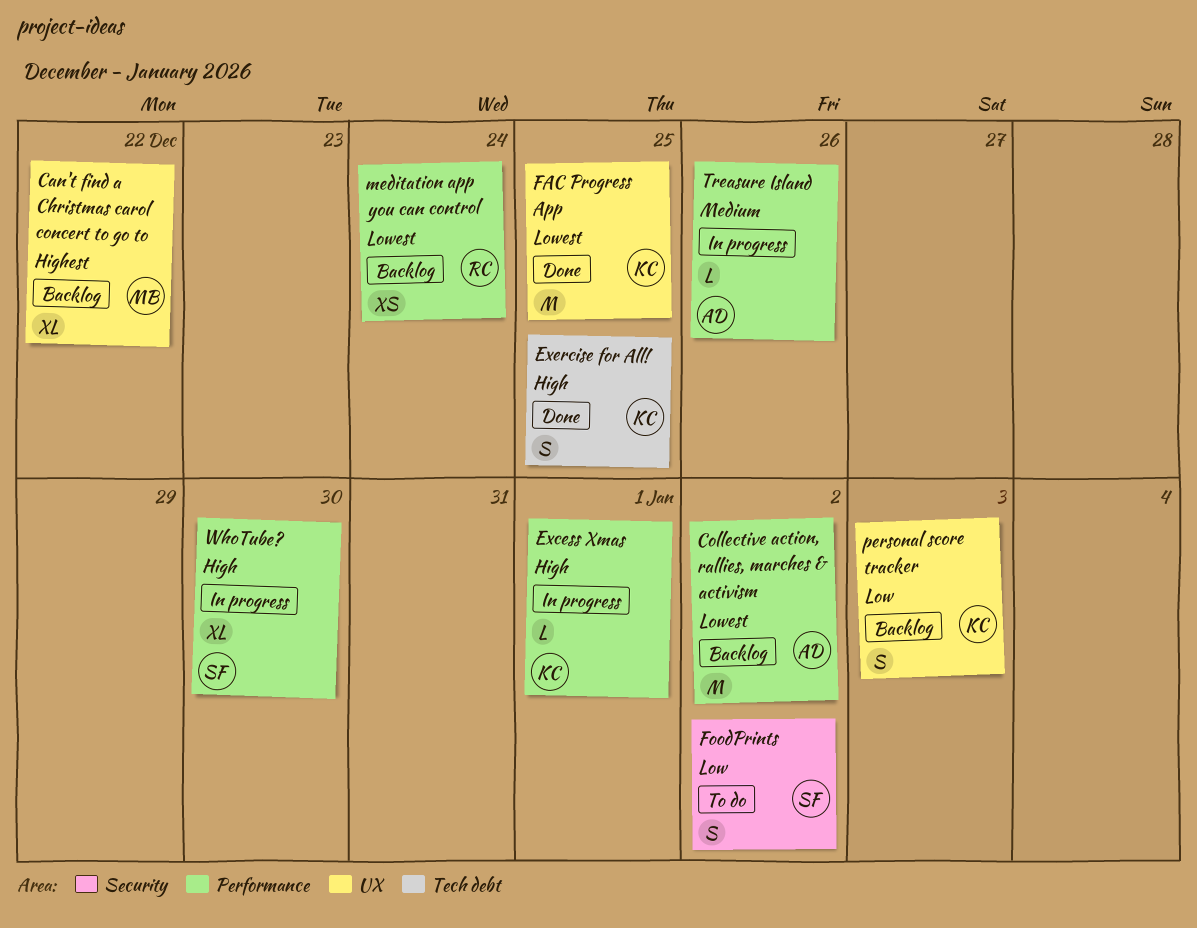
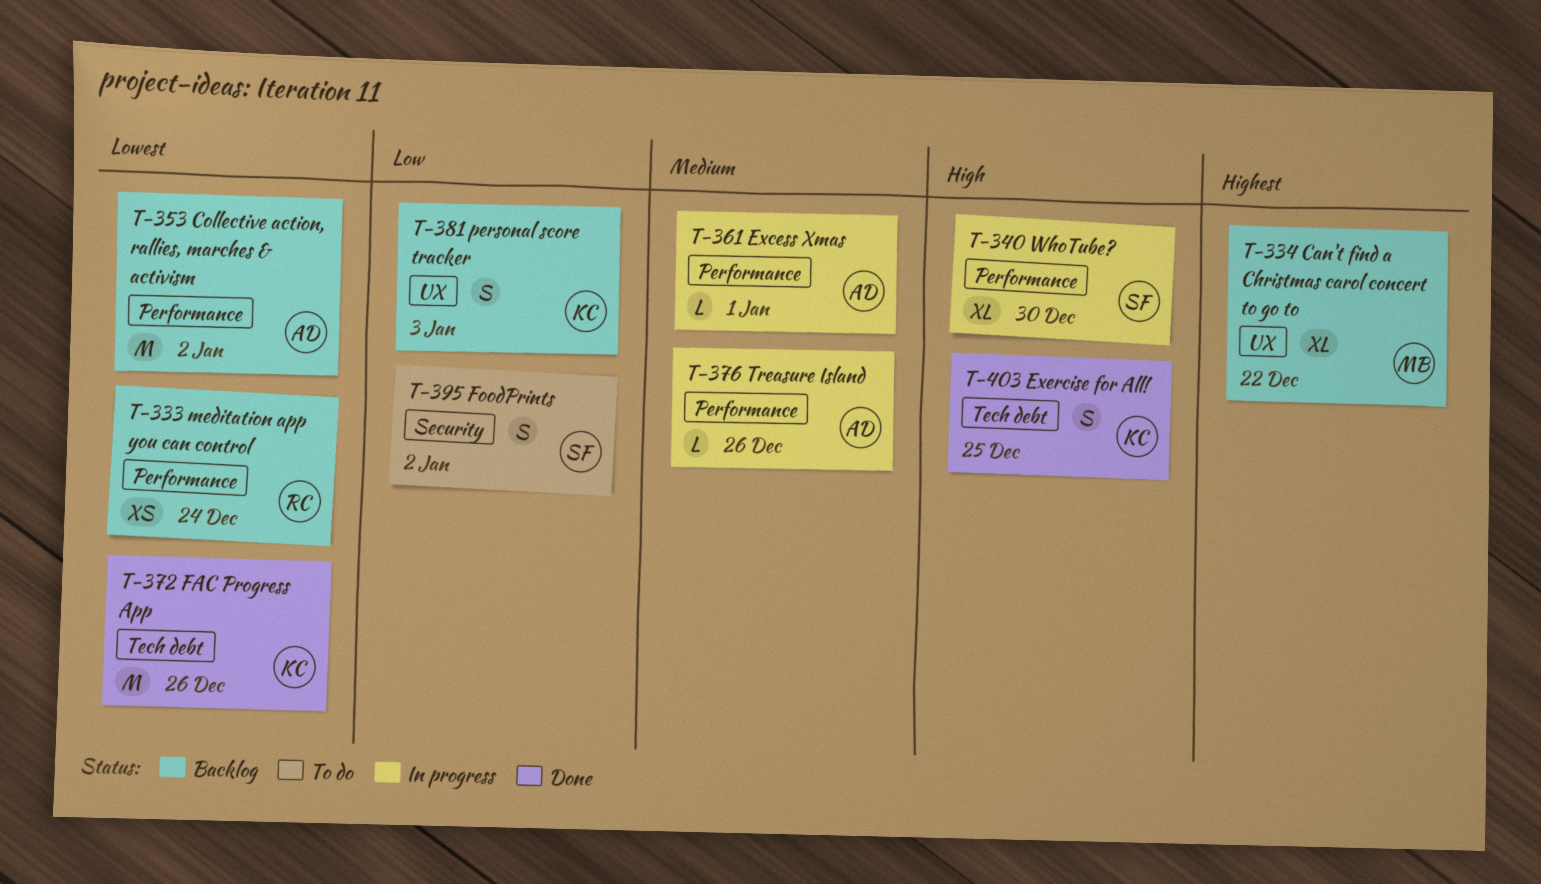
Excess Xmas, owner: KC -> AD
Excess Xmas, priority: High -> Medium
FAC Progress App, label: UX -> Tech debt
FAC Progress App, due: Dec 25 -> Dec 26

